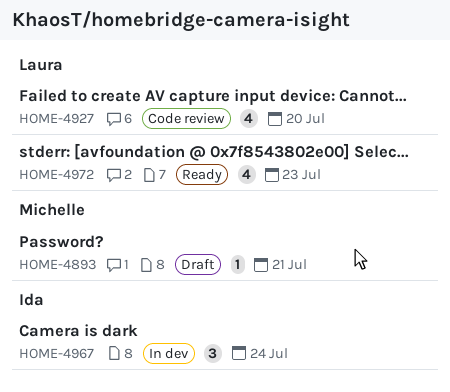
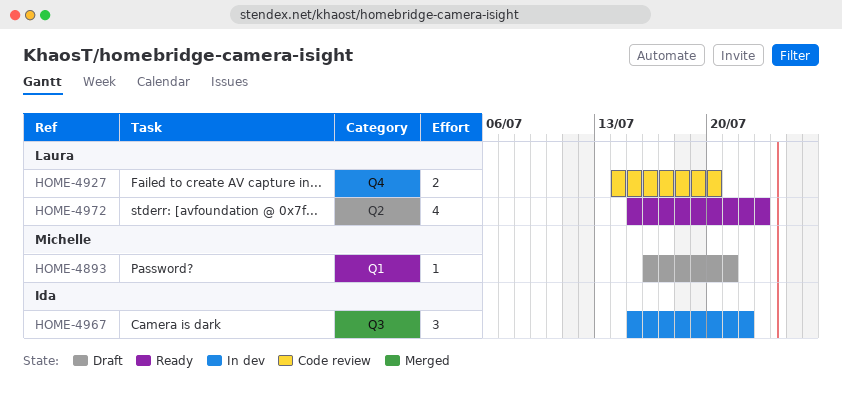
HOME-4927, estimate: 4 -> 2
HOME-4967, due: Jul 24 -> Jul 22

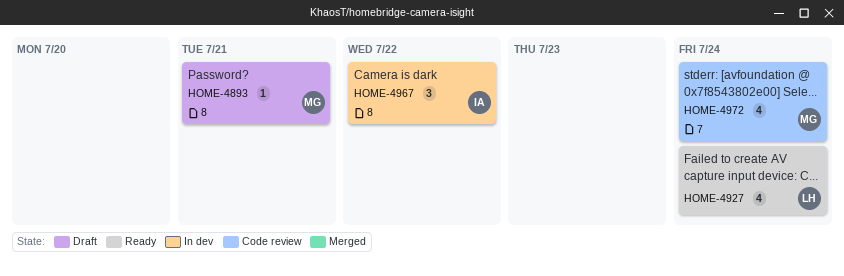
HOME-4927, status: Code review -> Ready
HOME-4927, estimate: 2 -> 4
HOME-4927, due: Jul 20 -> Jul 24
HOME-4972, status: Ready -> Code review
HOME-4972, owner: Laura -> Michelle
HOME-4972, due: Jul 23 -> Jul 24

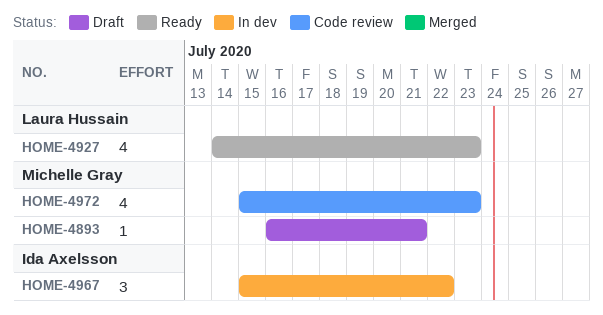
HOME-4927, due: Jul 24 -> Jul 23
HOME-4972, due: Jul 24 -> Jul 23

